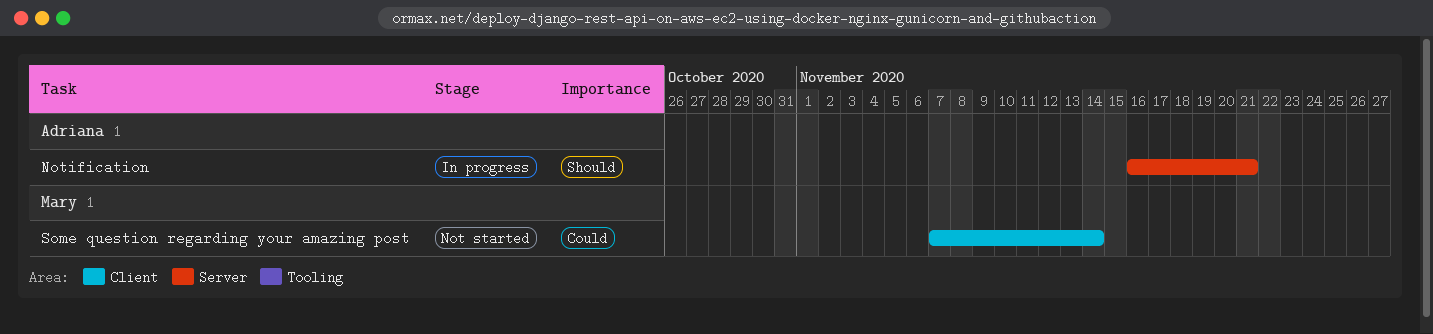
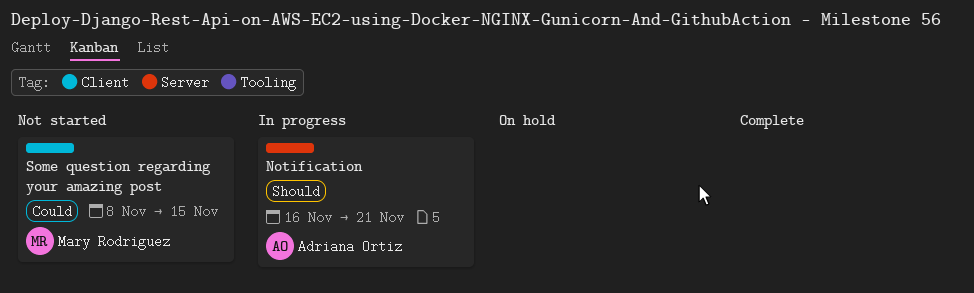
Some question regarding your amazing post, start: Nov 7 -> Nov 8
Some question regarding your amazing post, due: Nov 14 -> Nov 15

